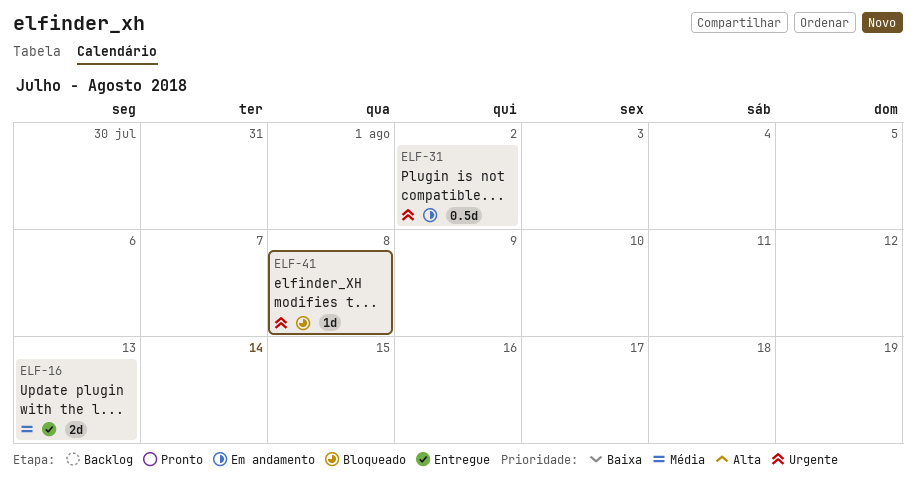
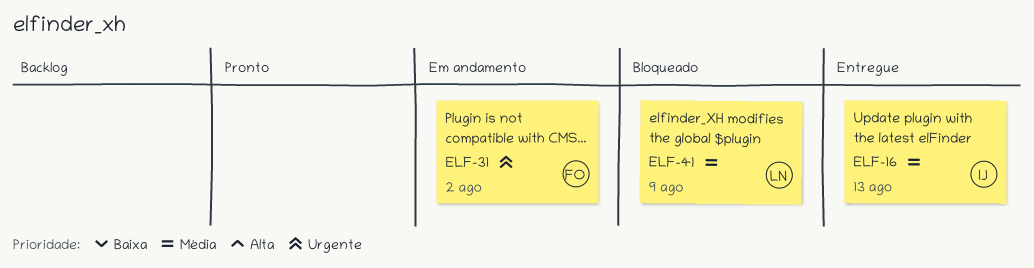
ELF-41, priority: Urgente -> Média
ELF-41, due: Aug 8 -> Aug 9

